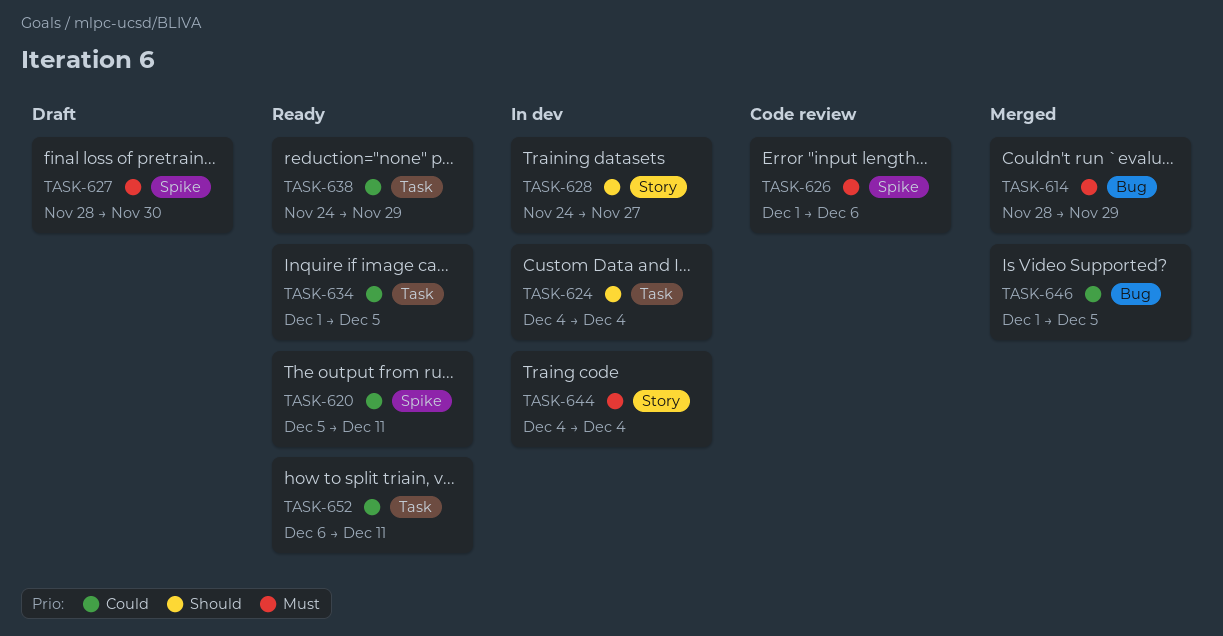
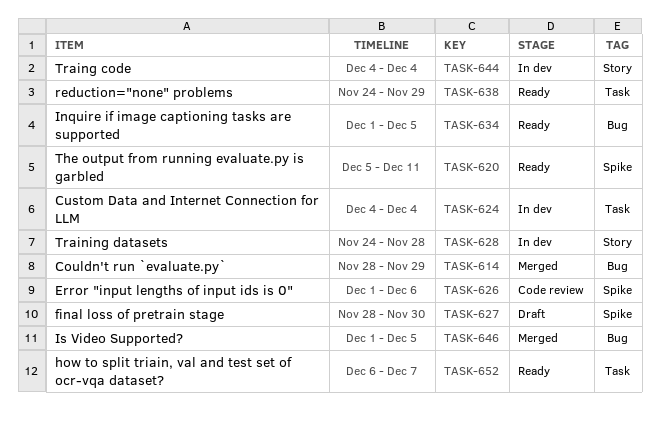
TASK-628, due: Nov 27 -> Nov 28
TASK-634, label: Task -> Bug
TASK-652, due: Dec 11 -> Dec 7

